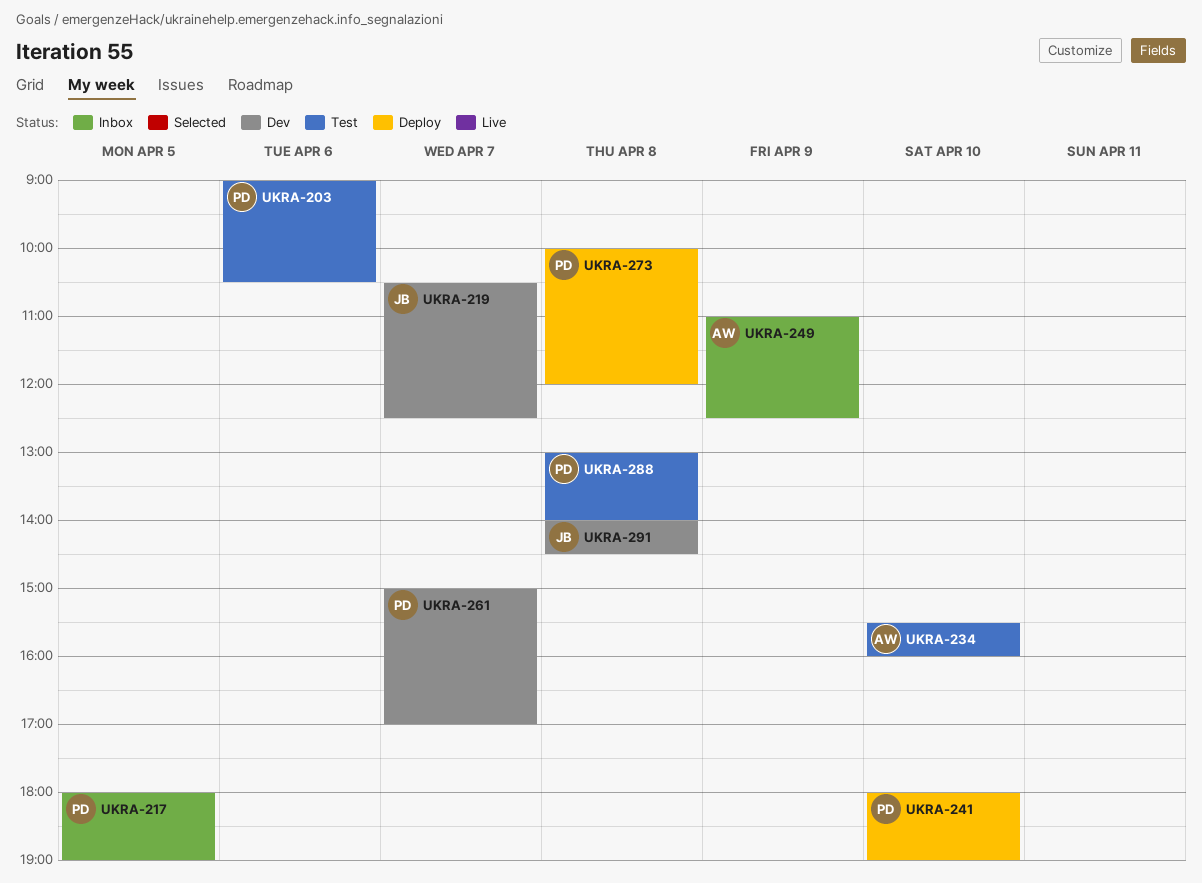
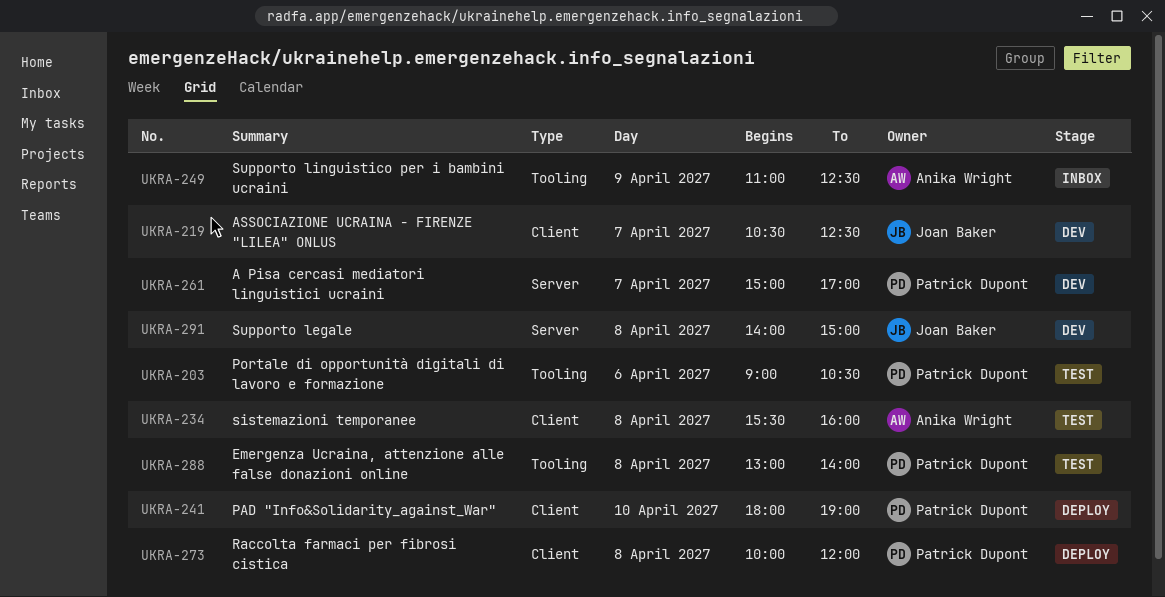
UKRA-217: present -> none
UKRA-234, day: Apr 10 -> Apr 8
UKRA-291, ends: 14:30 -> 15:00

